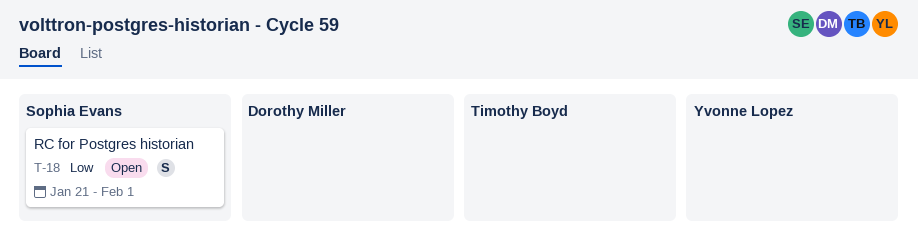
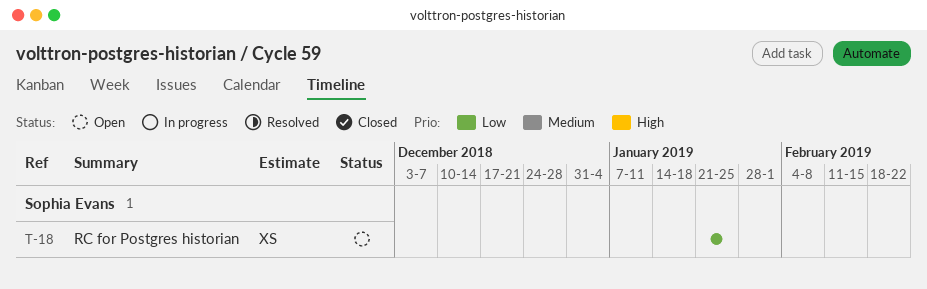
T-18, estimate: S -> XS
T-18, due: Feb 1 -> Jan 25

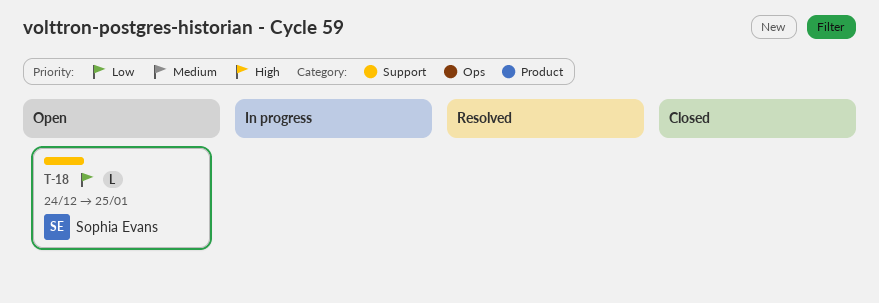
T-18, estimate: XS -> L
T-18, start: Jan 21 -> Dec 24

